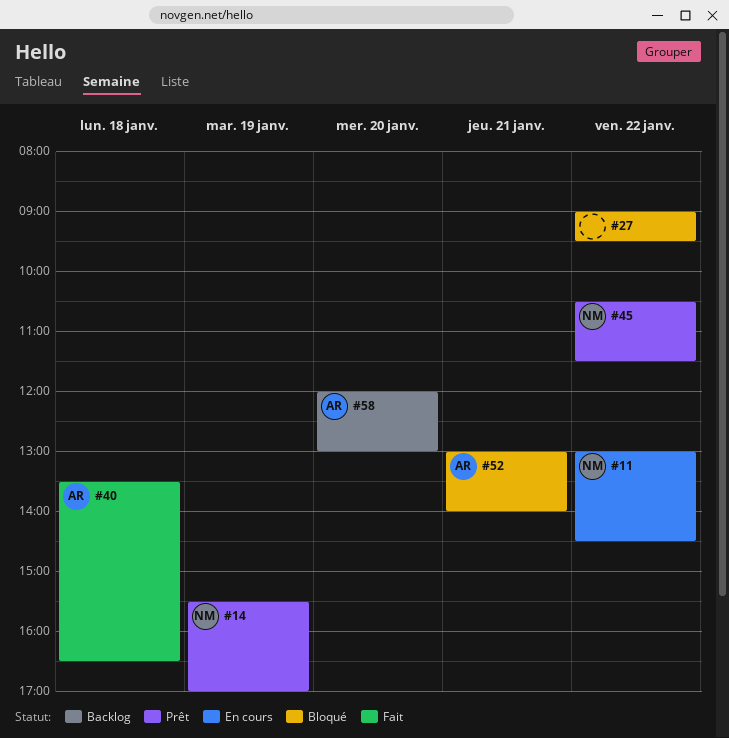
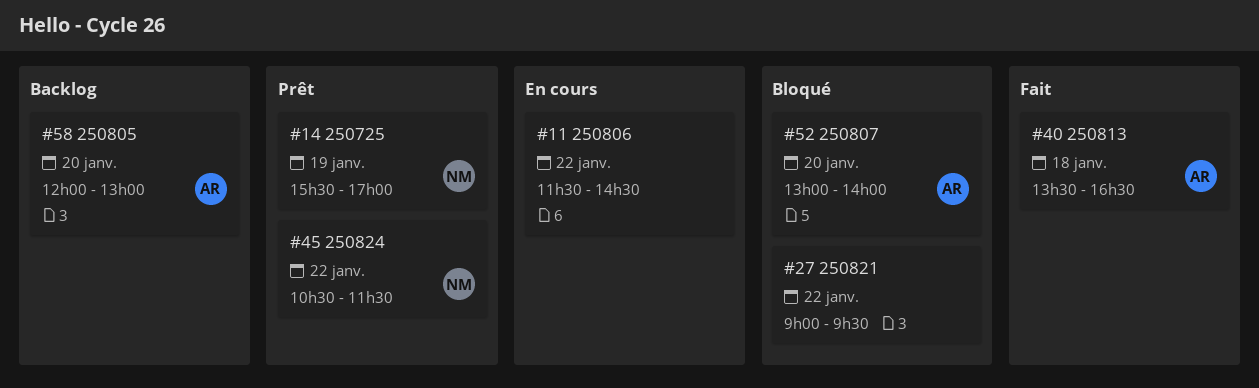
#11, owner: NM -> none
#11, begins: 13:00 -> 11:30
#52, day: Jan 21 -> Jan 20

